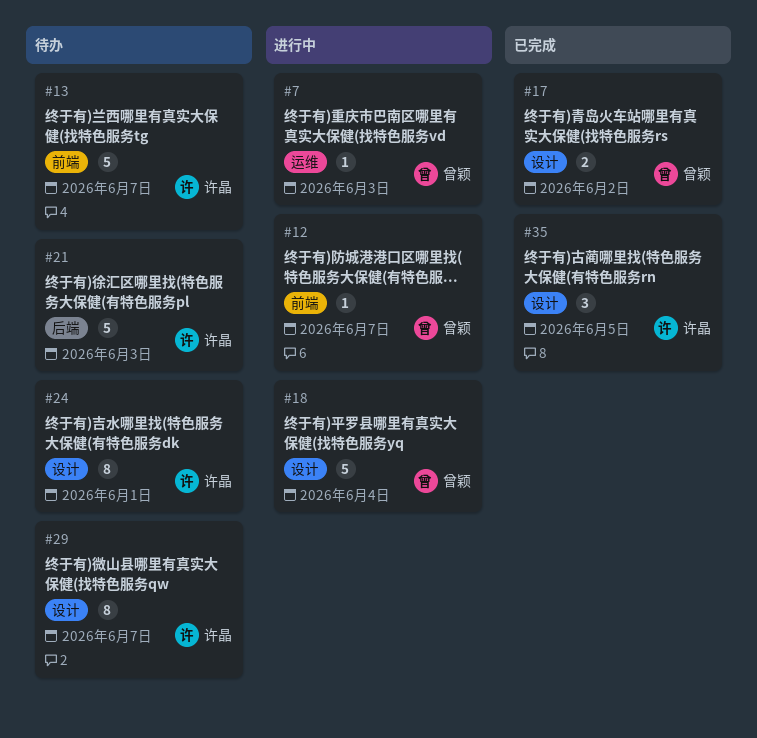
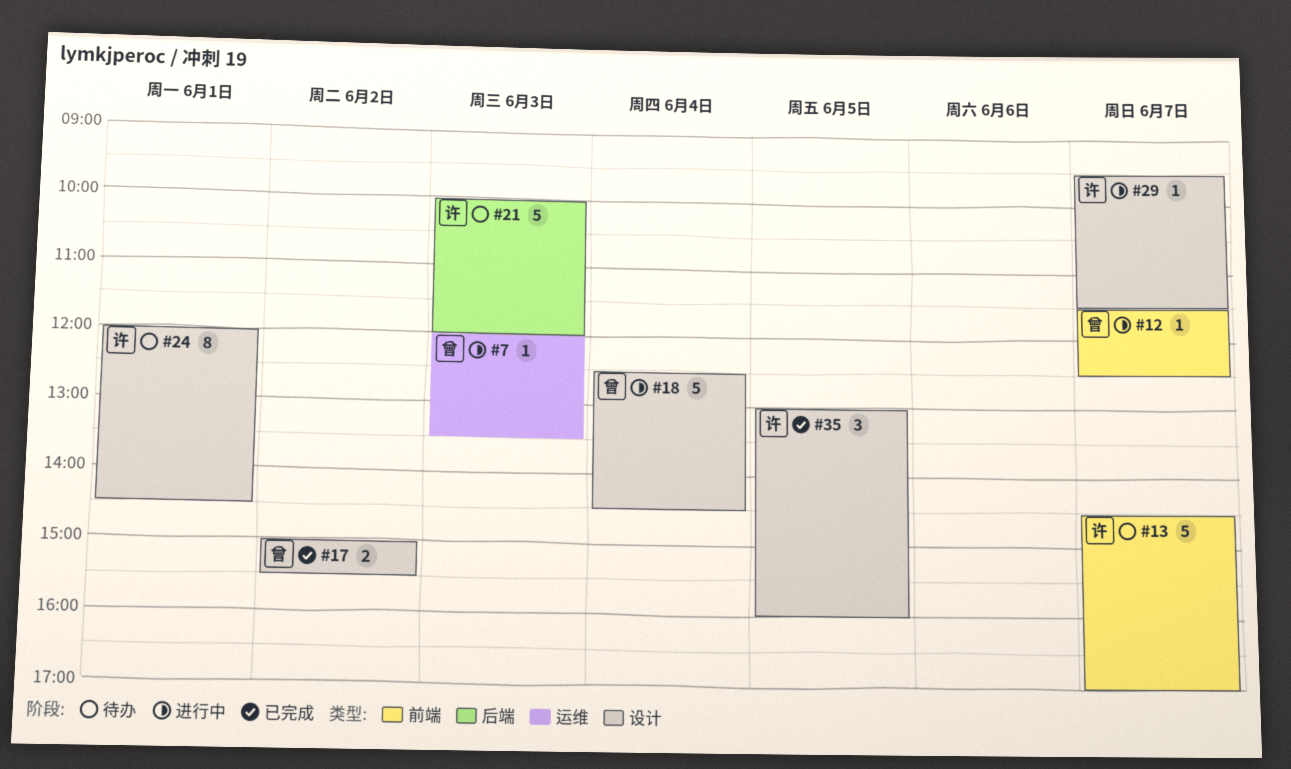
#29, status: 待办 -> 进行中
#29, estimate: 8 -> 1

